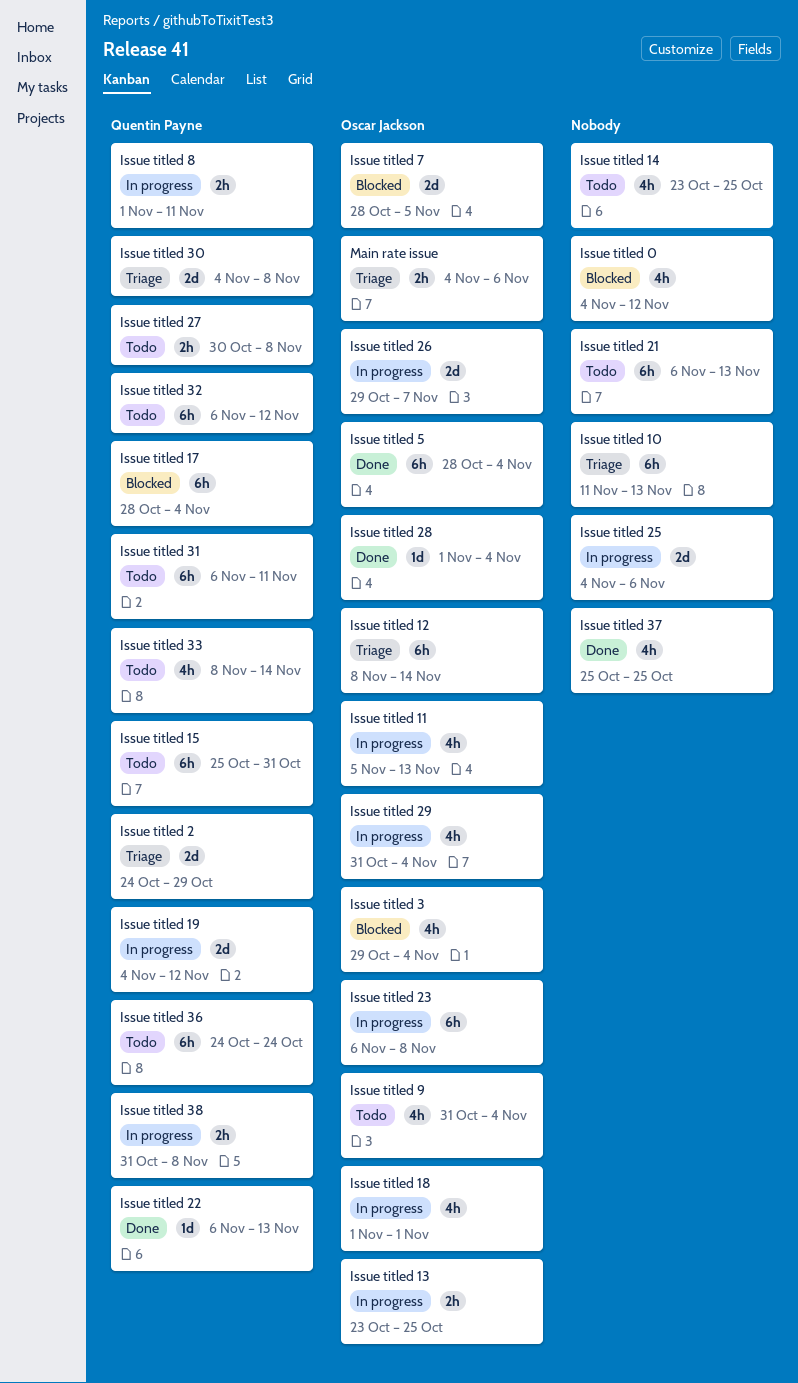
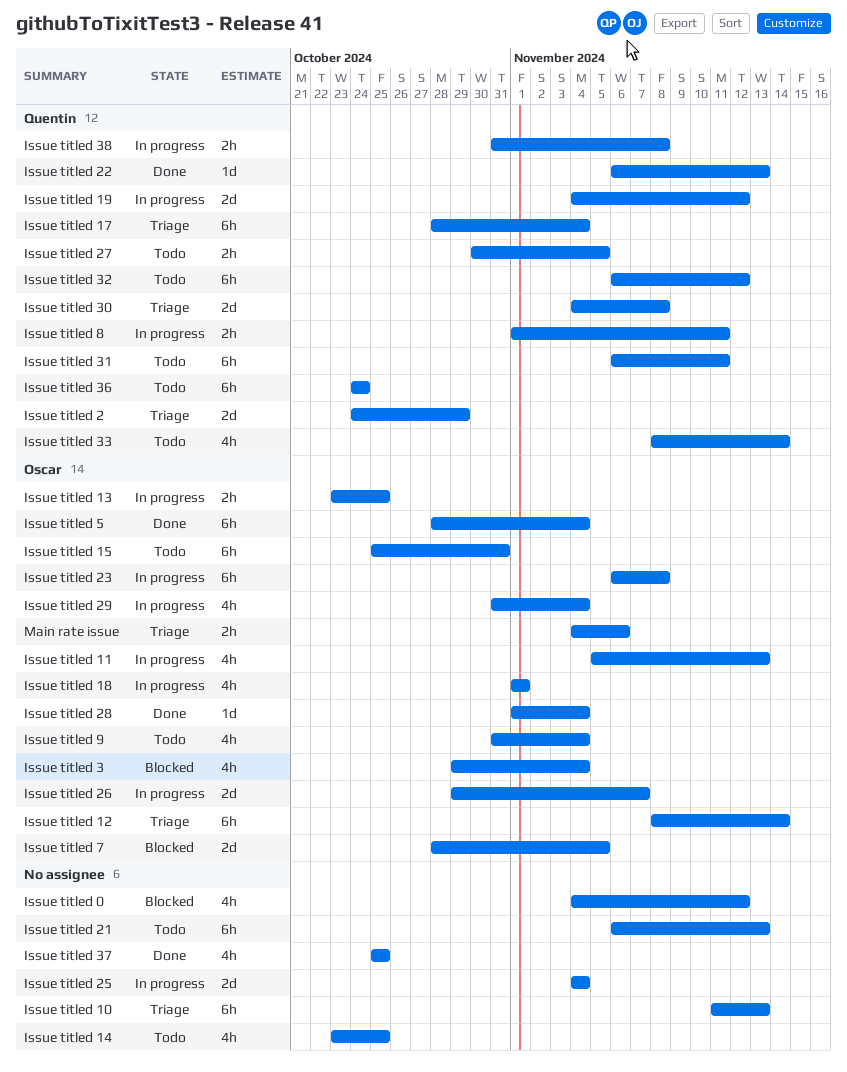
Issue titled 15, owner: Quentin Payne -> Oscar Jackson
Issue titled 17, status: Blocked -> Triage
Issue titled 25, due: Nov 6 -> Nov 4
Issue titled 27, due: Nov 8 -> Nov 5

